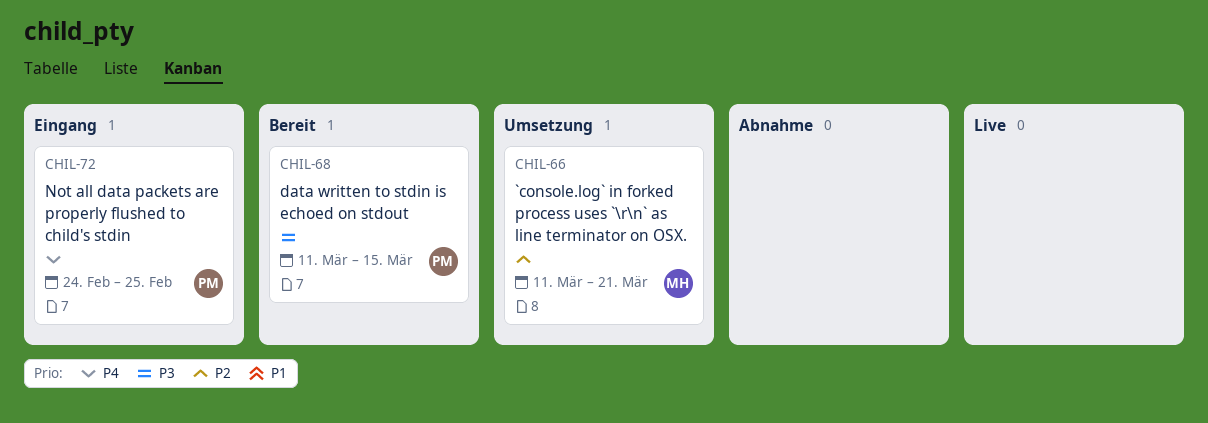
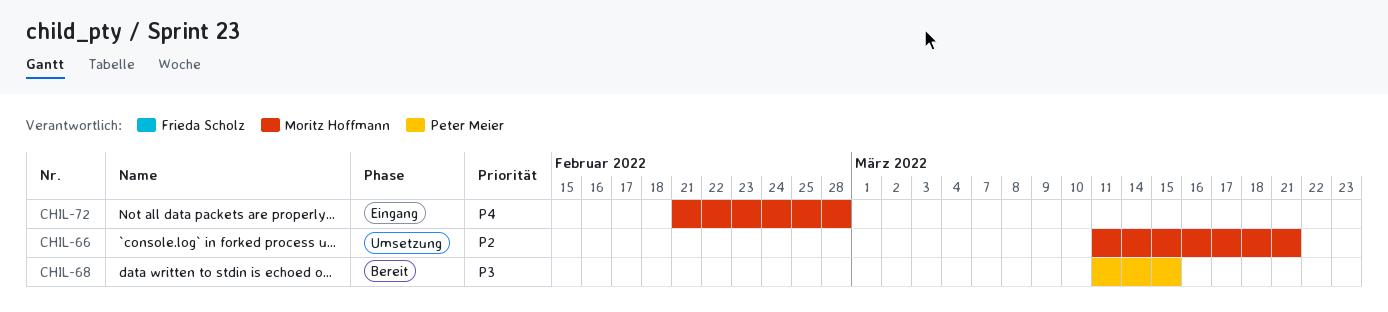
CHIL-72, owner: Peter Meier -> Moritz Hoffmann
CHIL-72, start: Feb 24 -> Feb 21
CHIL-72, due: Feb 25 -> Feb 28

